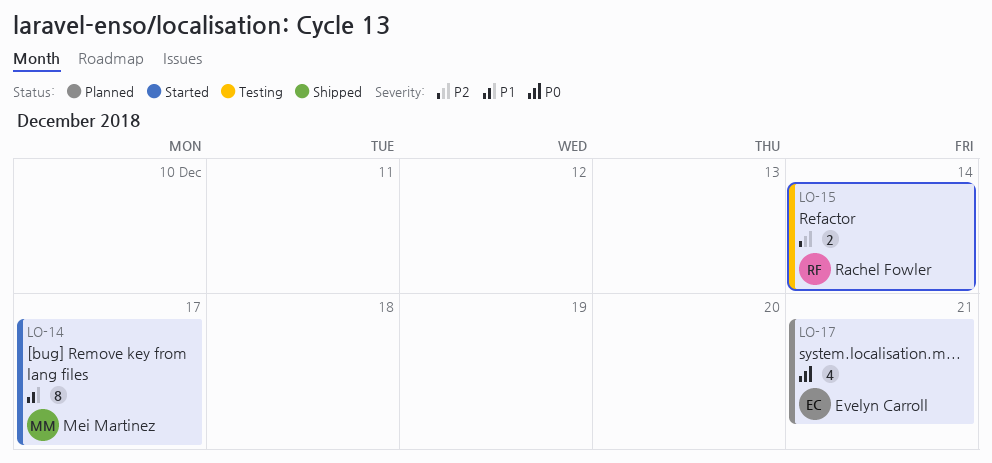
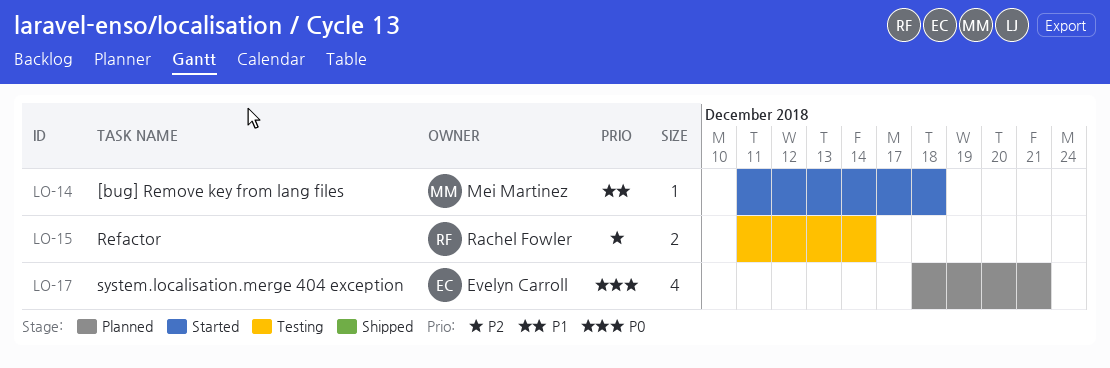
LO-14, estimate: 8 -> 1
LO-14, due: Dec 17 -> Dec 18

